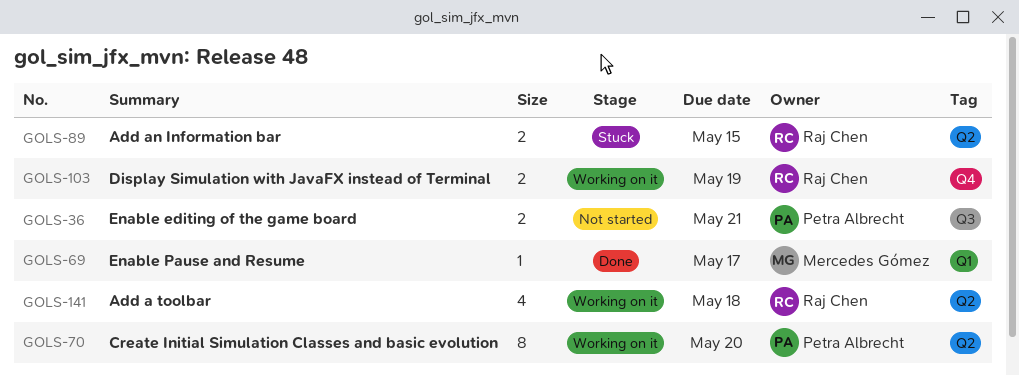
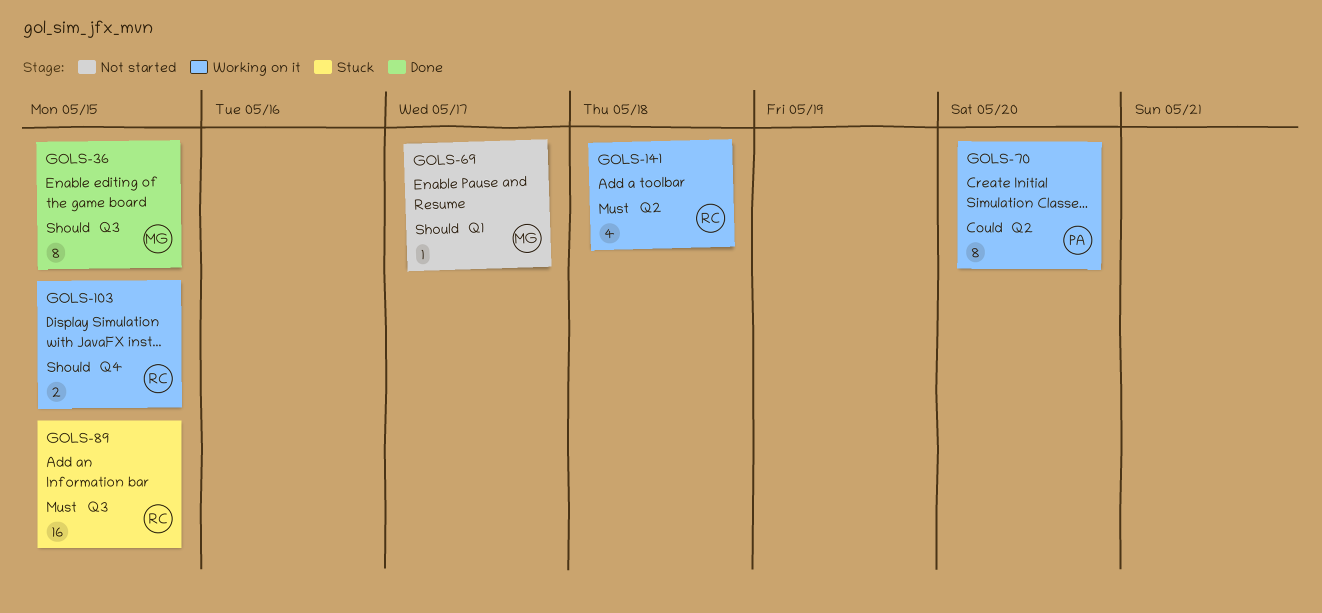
GOLS-36, status: Not started -> Done
GOLS-36, owner: Petra Albrecht -> Mercedes Gómez
GOLS-36, estimate: 2 -> 8
GOLS-36, due: May 21 -> May 15
GOLS-69, status: Done -> Not started
GOLS-89, label: Q2 -> Q3
GOLS-89, estimate: 2 -> 16
GOLS-103, due: May 19 -> May 15

